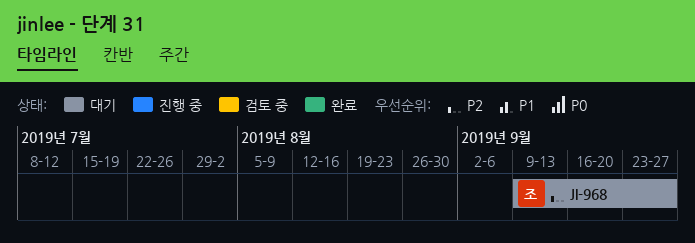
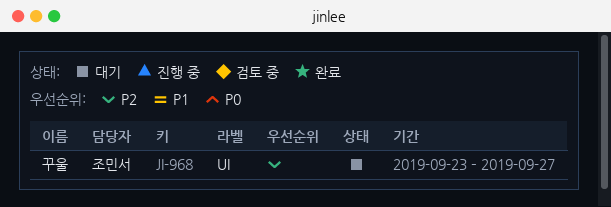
JI-968, start: Sep 9 -> Sep 23

